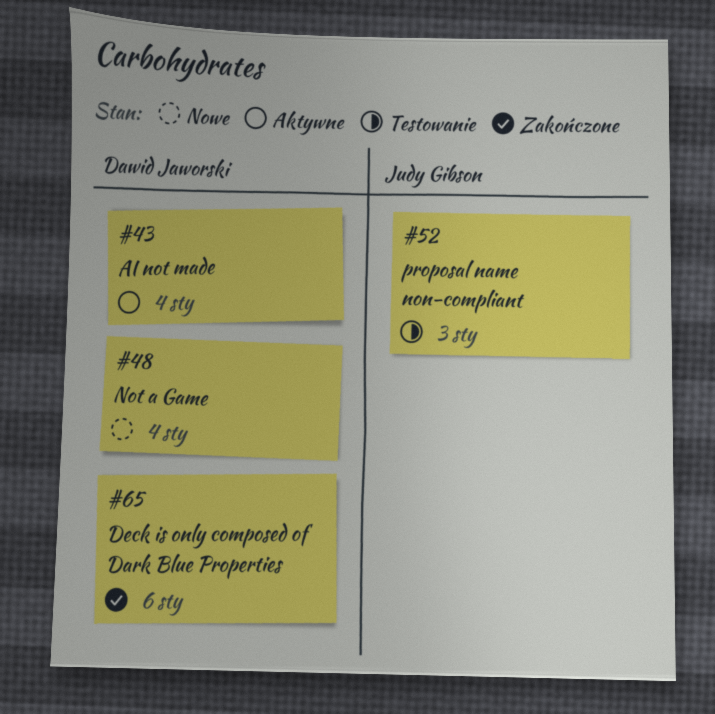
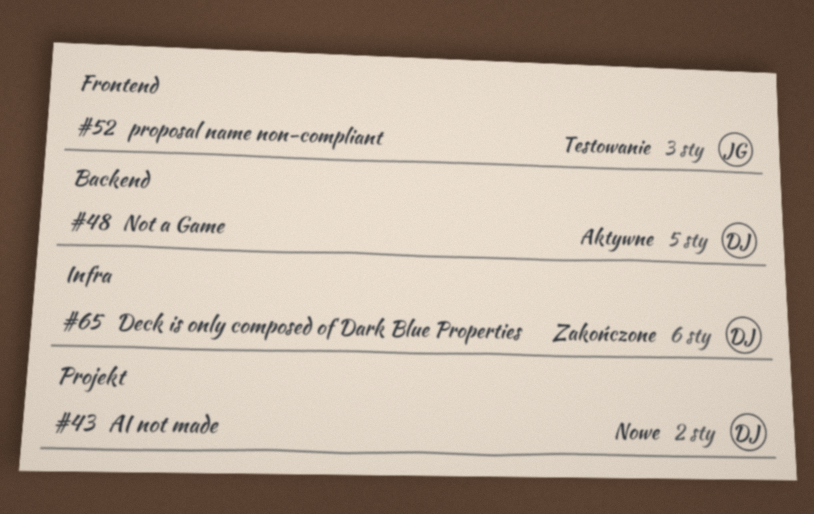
#43, status: Aktywne -> Nowe
#43, due: Jan 4 -> Jan 2
#48, status: Nowe -> Aktywne
#48, due: Jan 4 -> Jan 5

